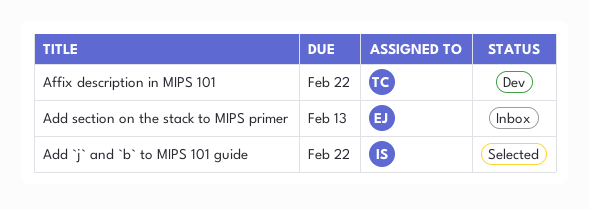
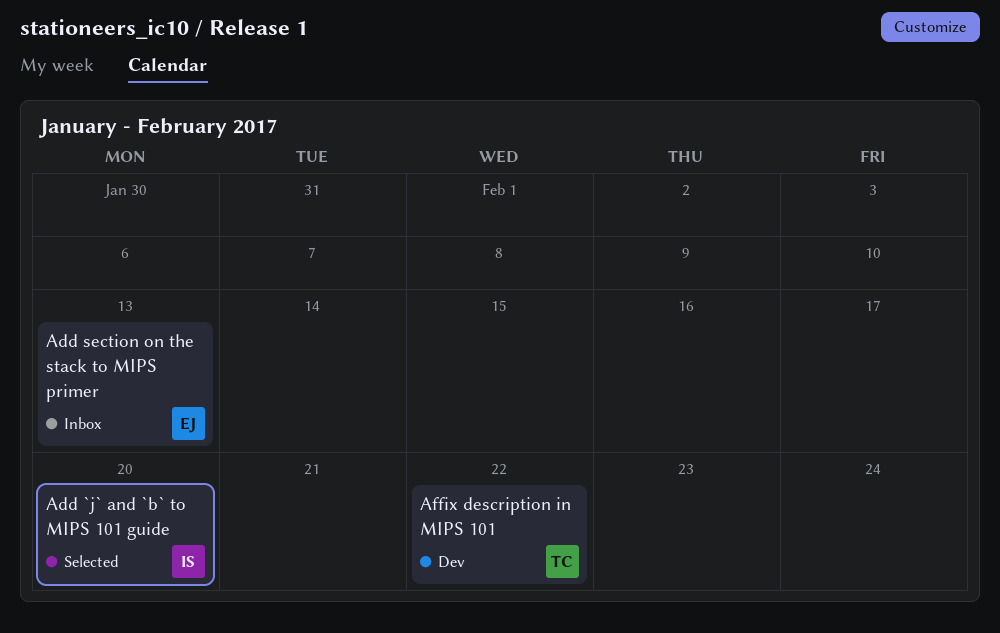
Add `j` and `b` to MIPS 101 guide, due: Feb 22 -> Feb 20

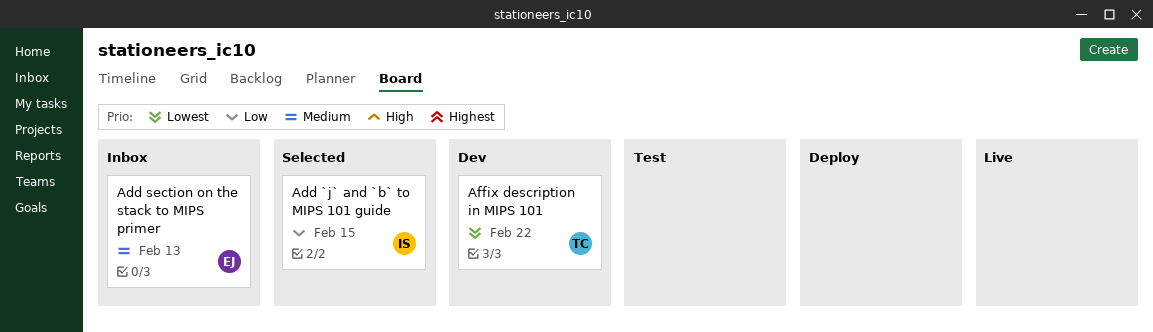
Add `j` and `b` to MIPS 101 guide, due: Feb 20 -> Feb 15

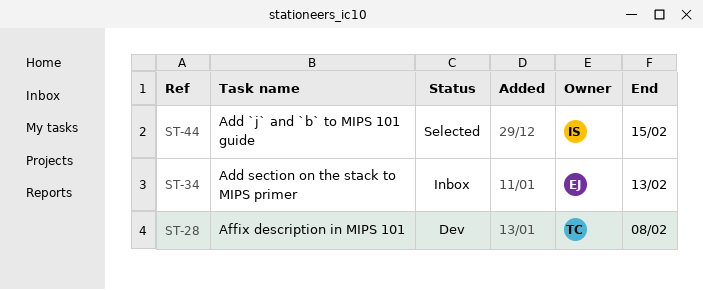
Affix description in MIPS 101, due: Feb 22 -> Feb 8

